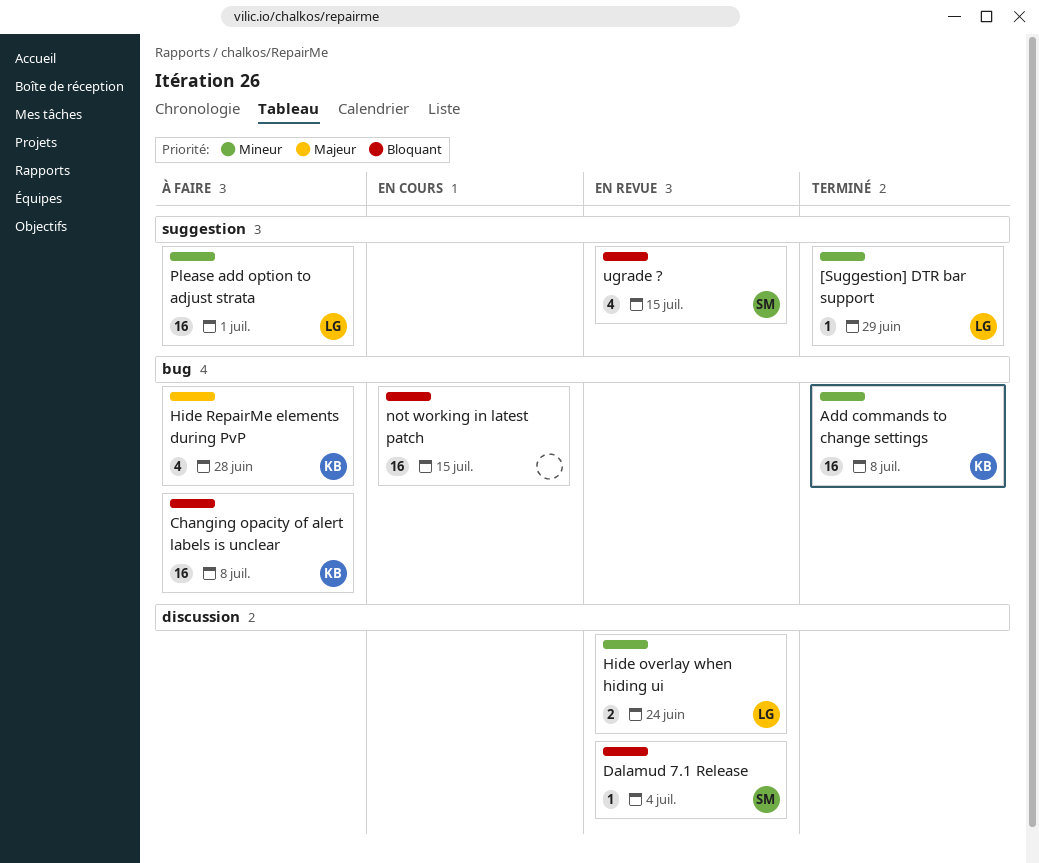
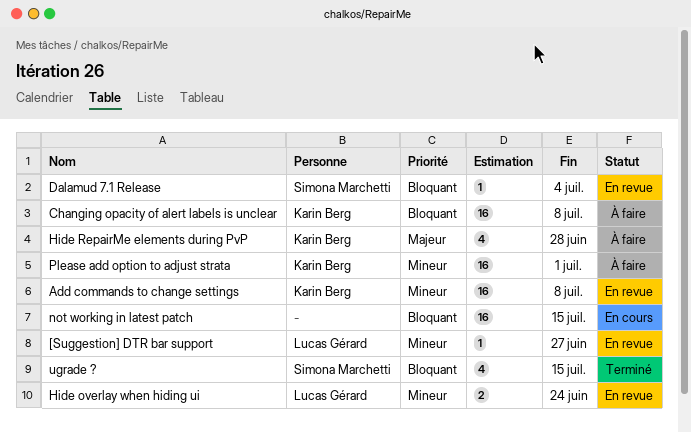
[Suggestion] DTR bar support, status: Terminé -> En revue
[Suggestion] DTR bar support, due: Jun 29 -> Jun 27
Add commands to change settings, status: Terminé -> En revue
Please add option to adjust strata, owner: Lucas Gérard -> Karin Berg
ugrade ?, status: En revue -> Terminé

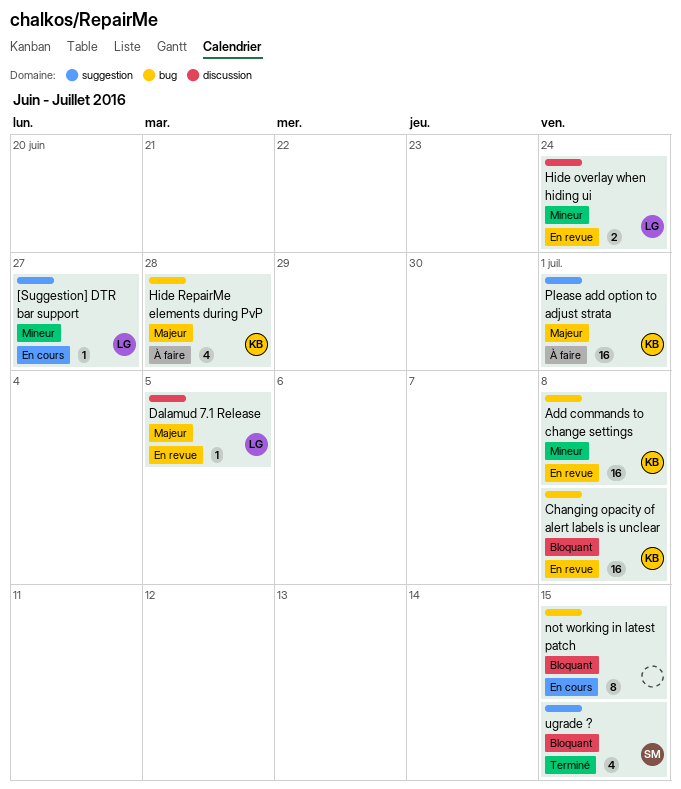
[Suggestion] DTR bar support, status: En revue -> En cours
Changing opacity of alert labels is unclear, status: À faire -> En revue
Dalamud 7.1 Release, owner: Simona Marchetti -> Lucas Gérard
Dalamud 7.1 Release, priority: Bloquant -> Majeur
Dalamud 7.1 Release, due: Jul 4 -> Jul 5
not working in latest patch, estimate: 16 -> 8
Please add option to adjust strata, priority: Mineur -> Majeur

